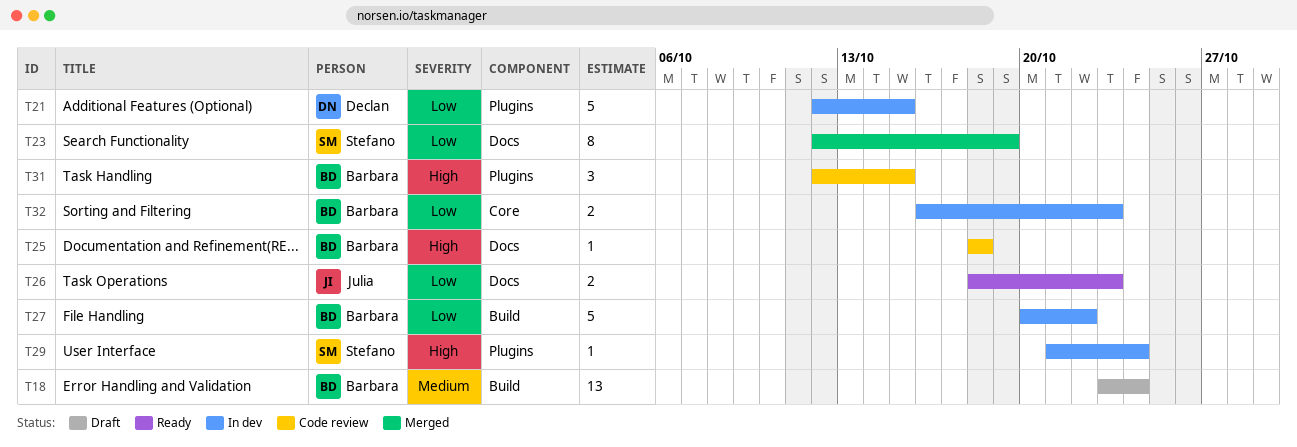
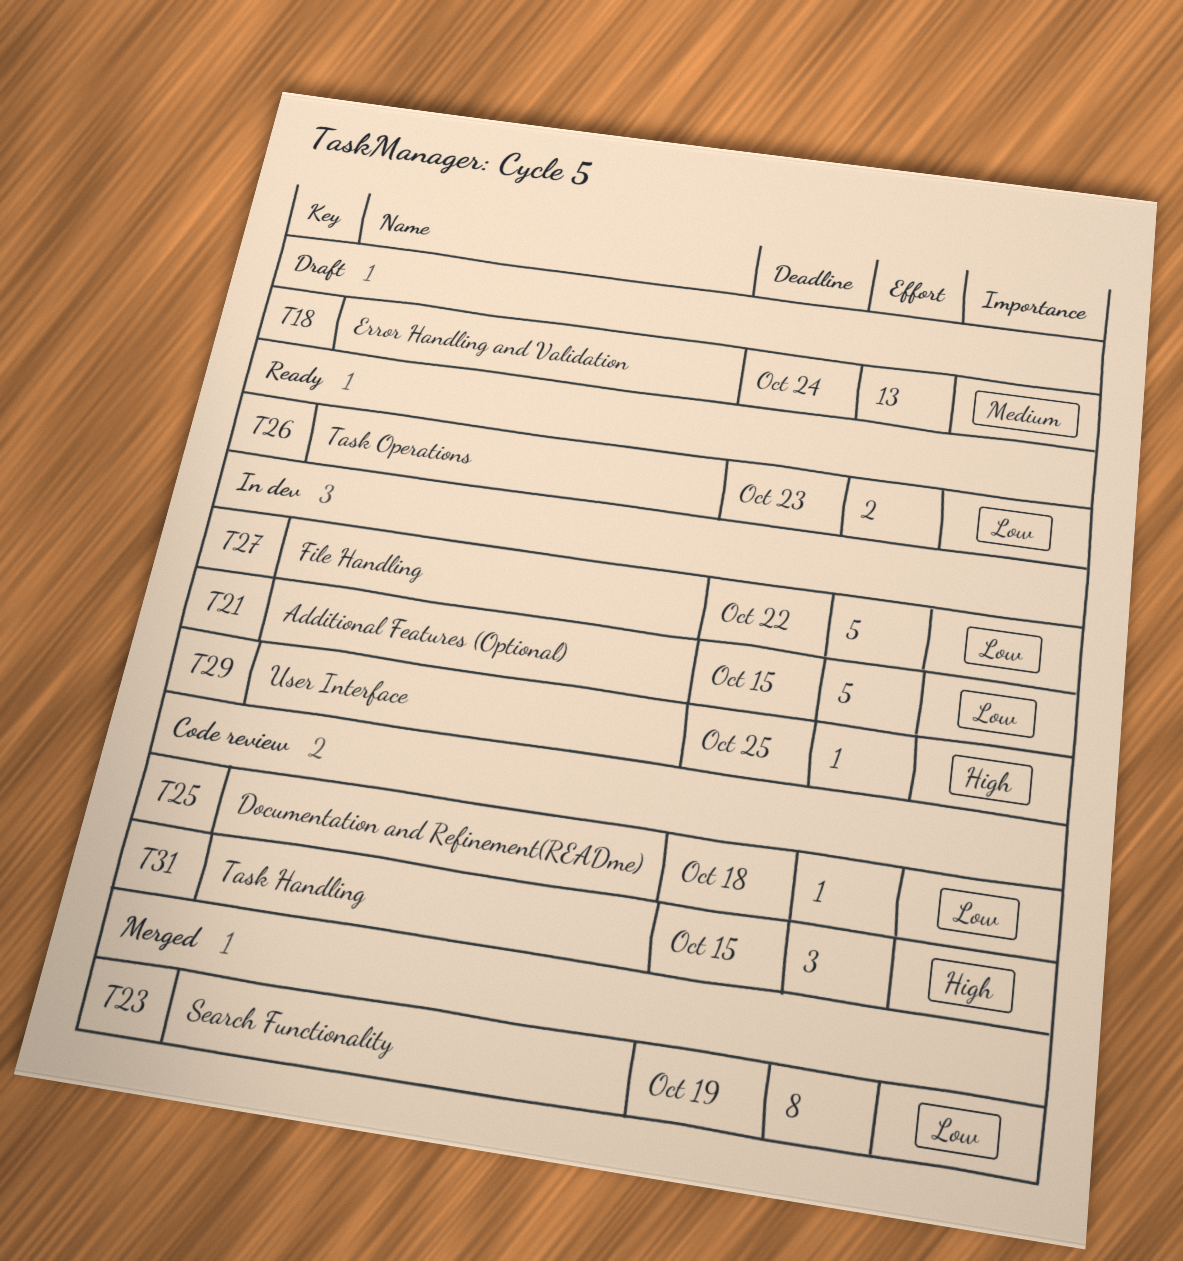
T25, priority: High -> Low
T29, due: Oct 24 -> Oct 25
T32: present -> none

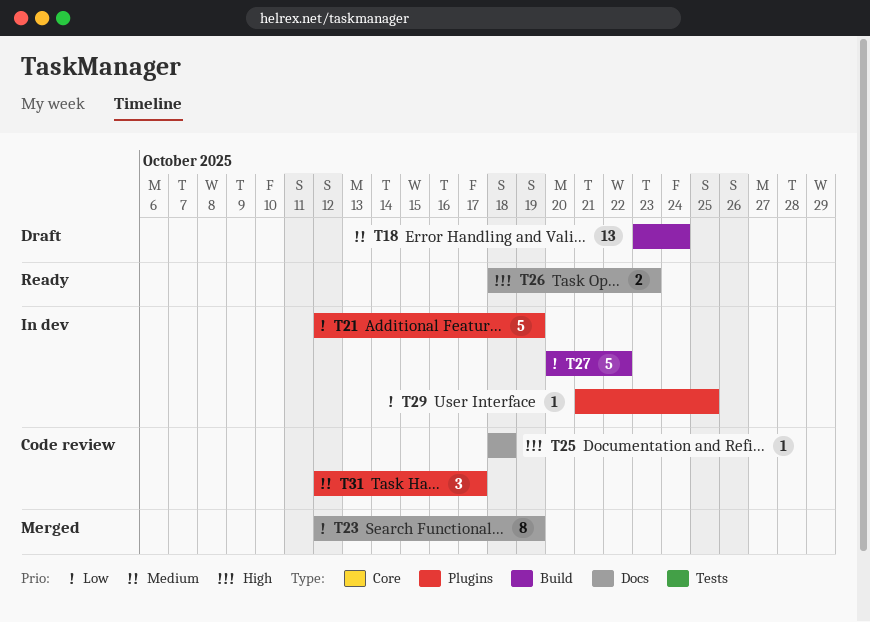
T21, due: Oct 15 -> Oct 19
T25, priority: Low -> High
T26, priority: Low -> High
T29, priority: High -> Low
T31, priority: High -> Medium
T31, due: Oct 15 -> Oct 17

